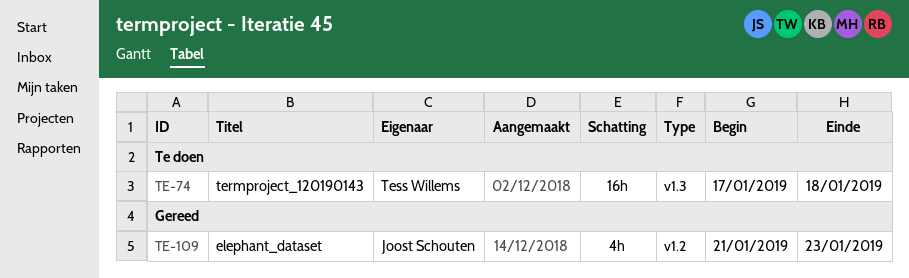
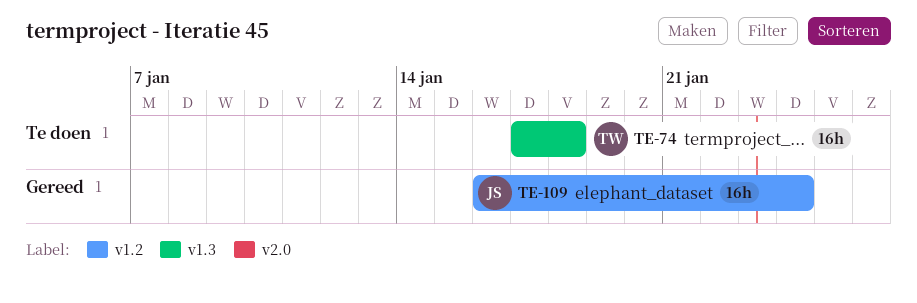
TE-109, estimate: 4h -> 16h
TE-109, start: Jan 21 -> Jan 16
TE-109, due: Jan 23 -> Jan 24

